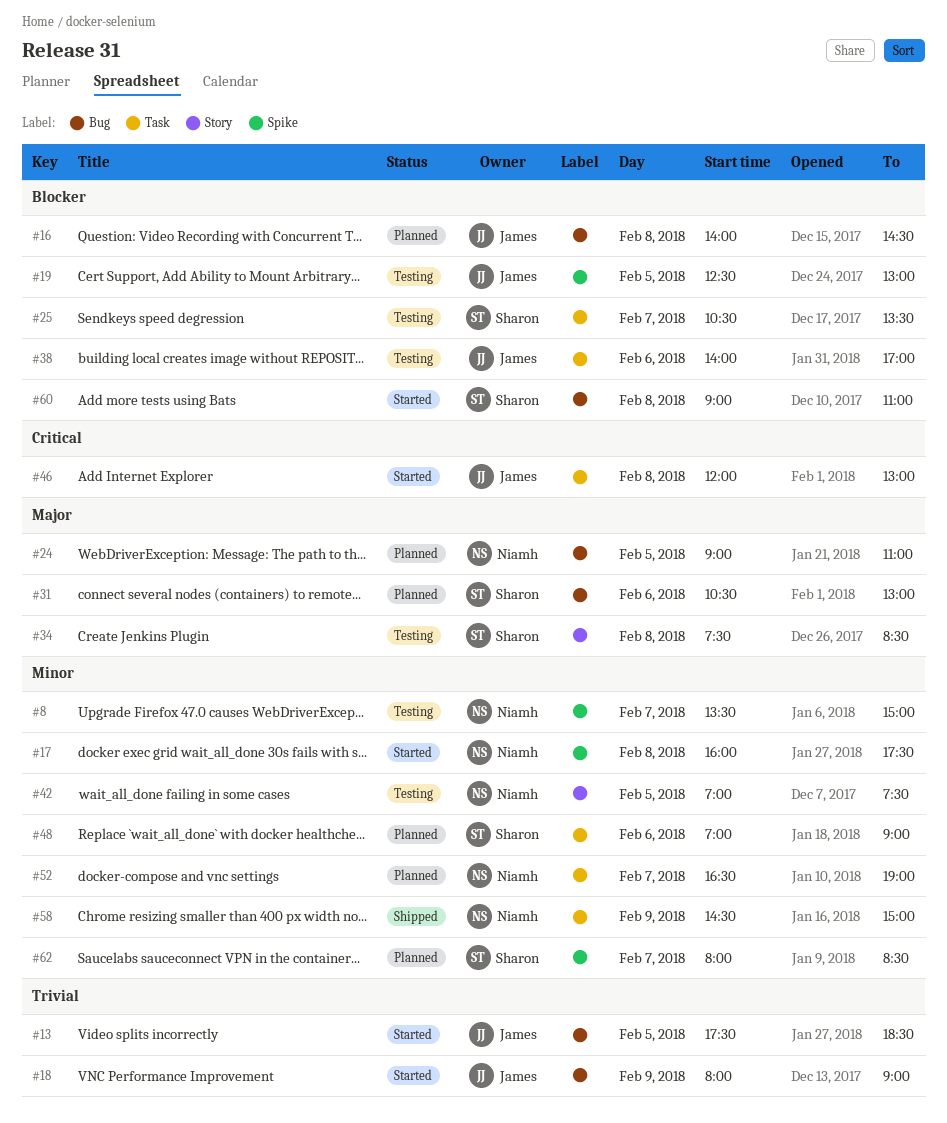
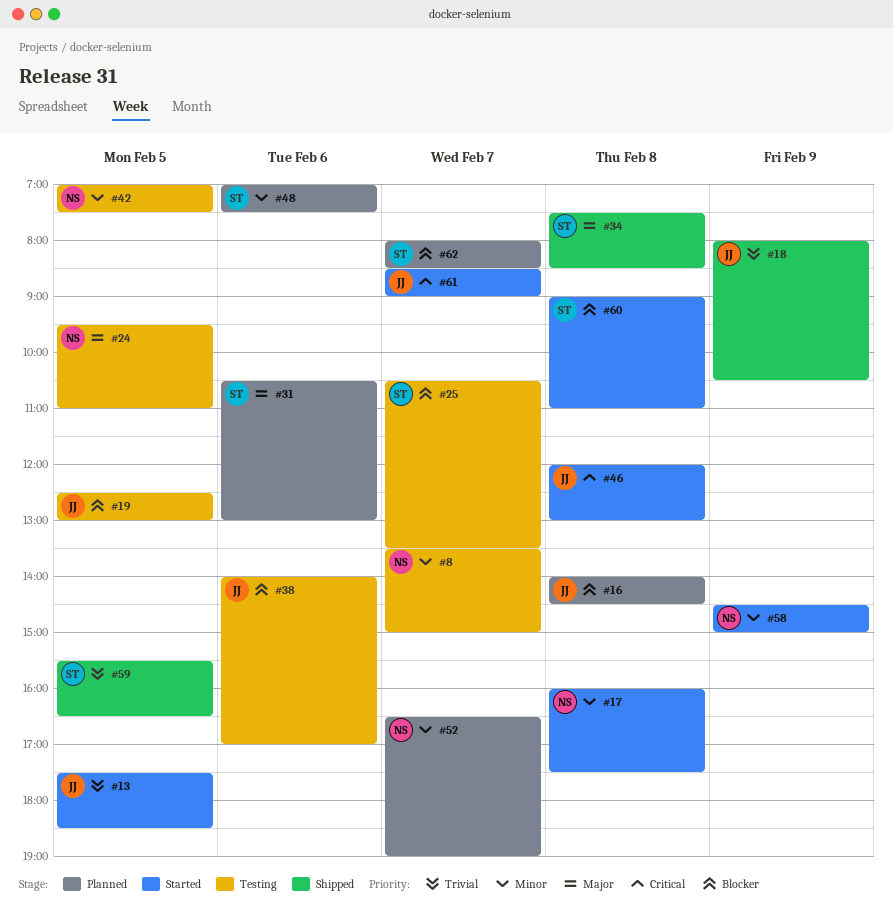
#18, status: Started -> Shipped
#18, ends: 09:00 -> 10:30
#24, status: Planned -> Testing
#24, begins: 09:00 -> 09:30
#34, status: Testing -> Shipped
#48, ends: 09:00 -> 07:30
#58, status: Shipped -> Started
#59: none -> present
#61: none -> present
#62, priority: Minor -> Blocker

